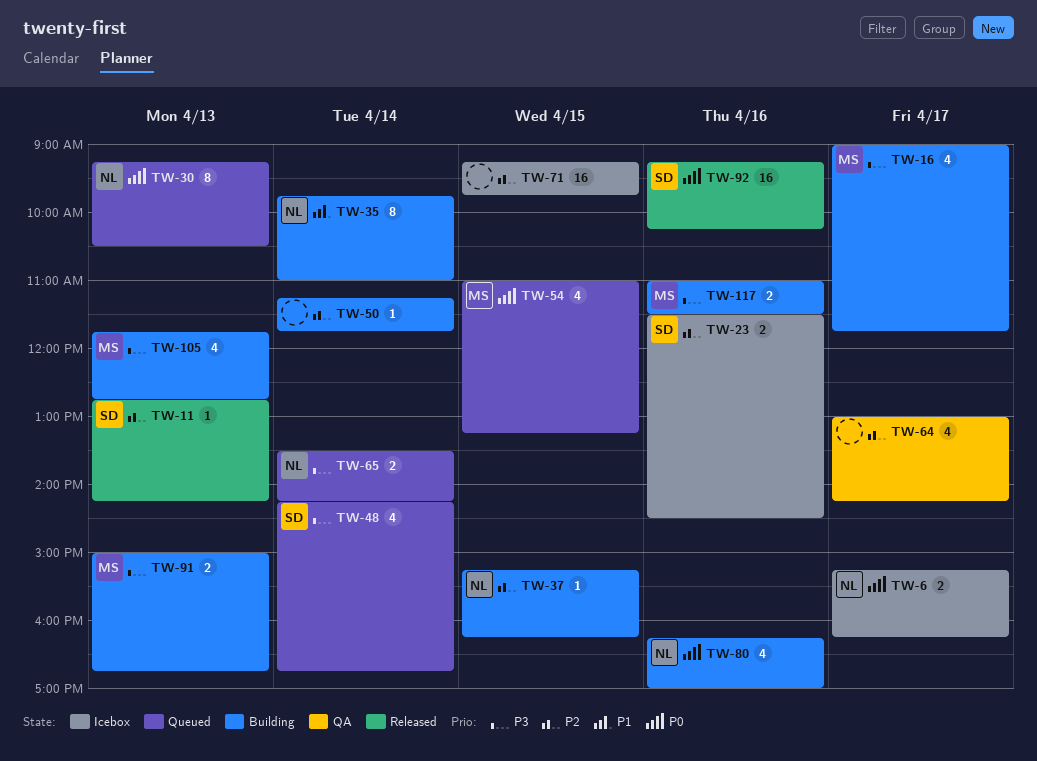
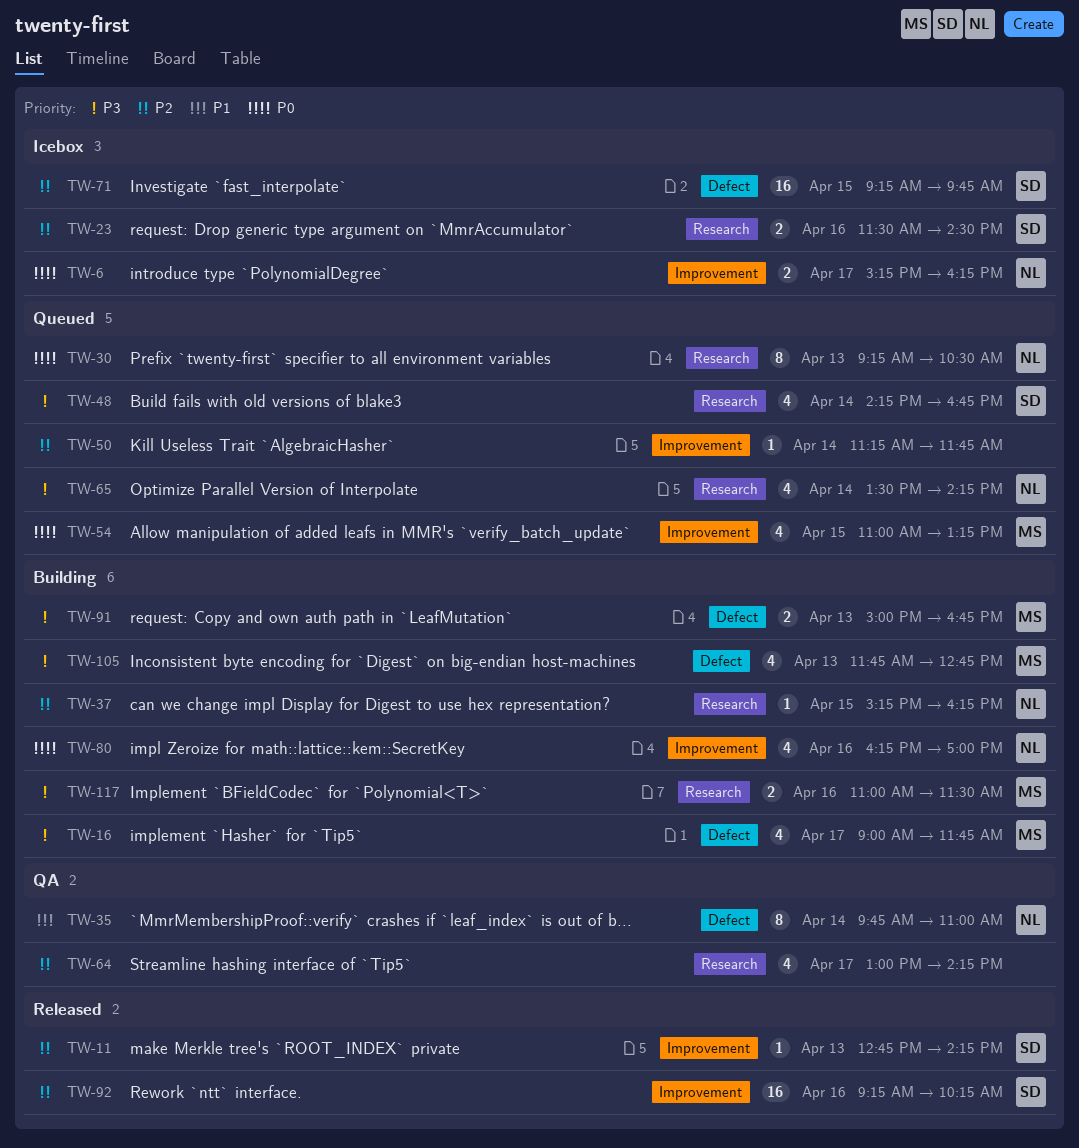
TW-35, status: Building -> QA
TW-50, status: Building -> Queued
TW-65, estimate: 2 -> 4
TW-71, owner: none -> SD
TW-92, priority: P0 -> P2

